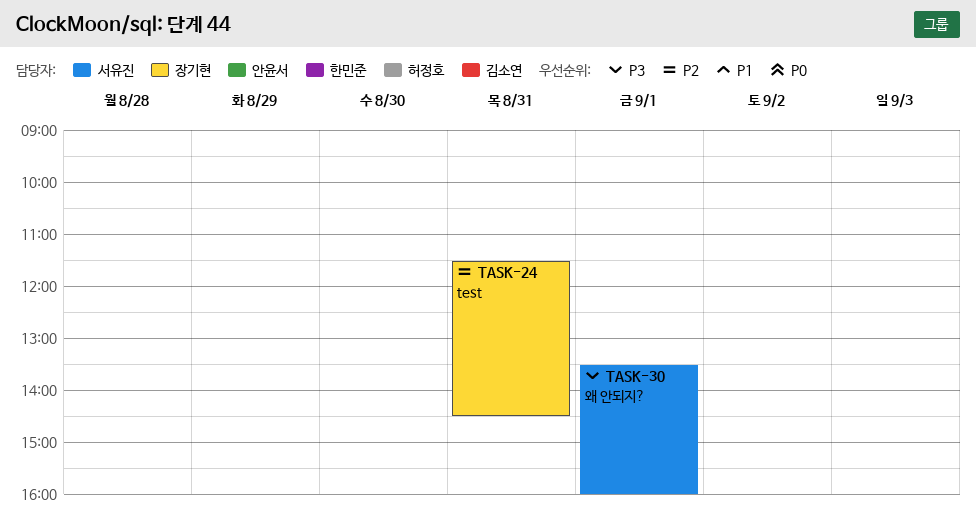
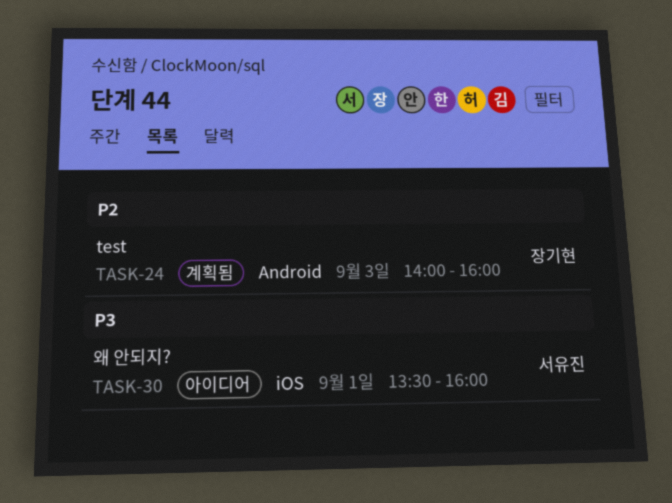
TASK-24, day: Aug 31 -> Sep 3
TASK-24, begins: 11:30 -> 14:00
TASK-24, ends: 14:30 -> 16:00

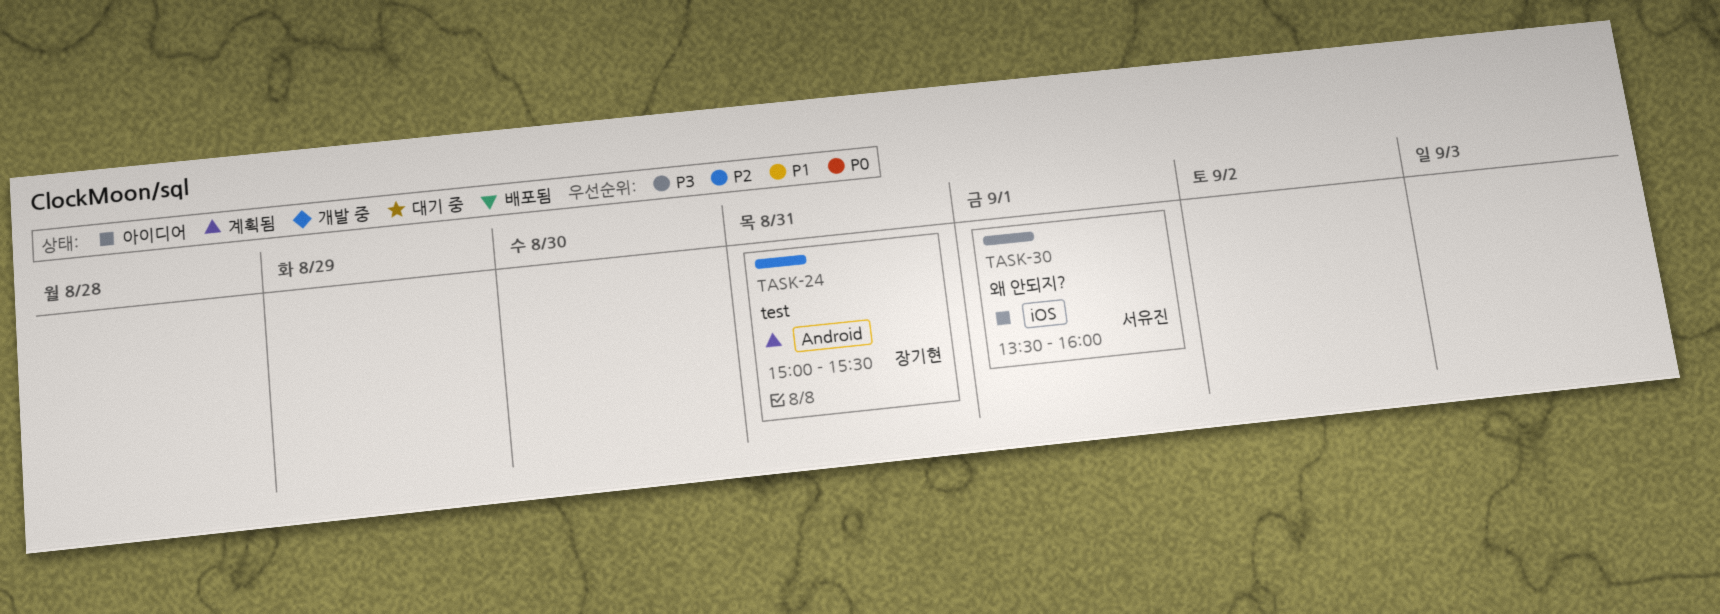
TASK-24, day: Sep 3 -> Aug 31
TASK-24, begins: 14:00 -> 15:00
TASK-24, ends: 16:00 -> 15:30

